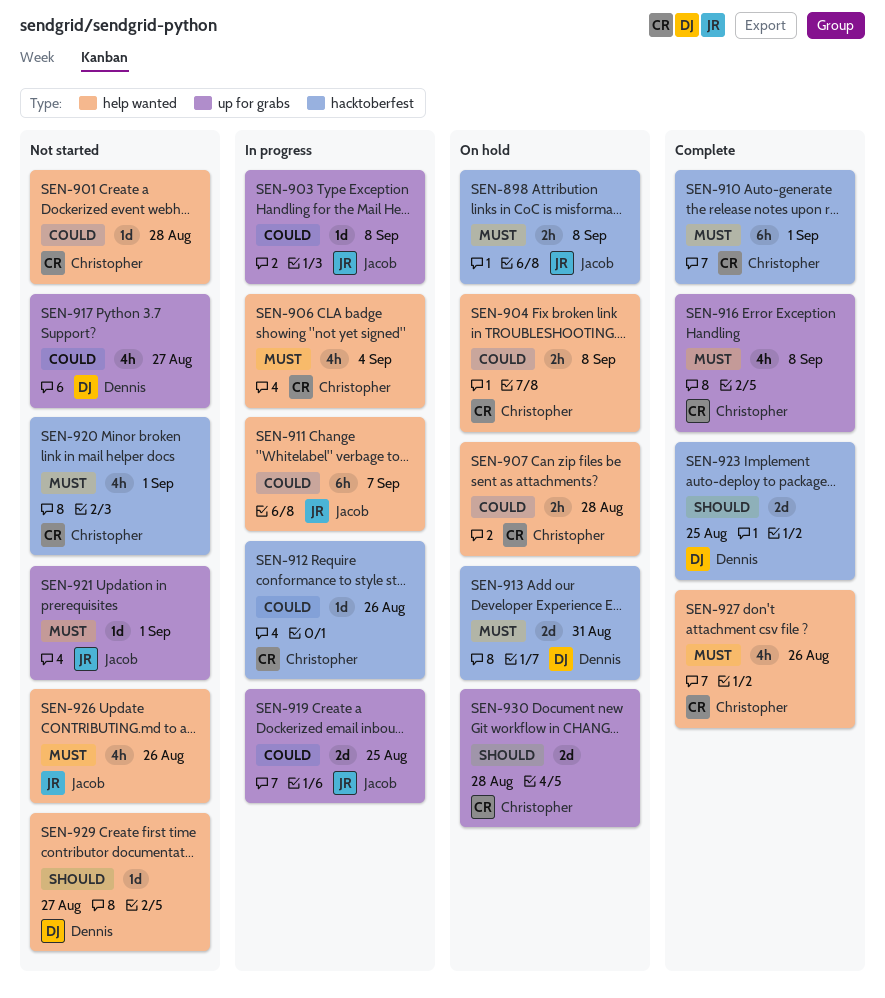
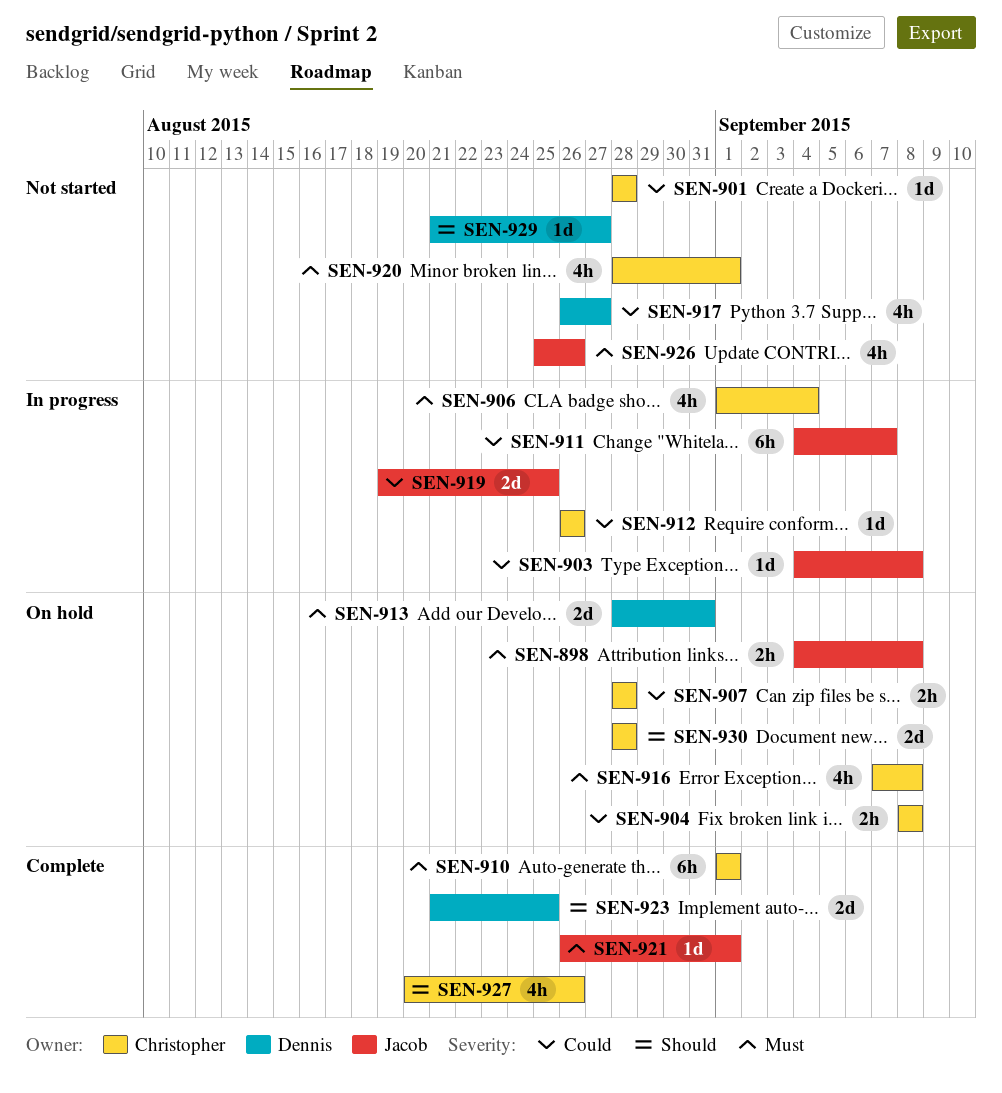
SEN-916, status: Complete -> On hold
SEN-921, status: Not started -> Complete
SEN-927, priority: Must -> Should

